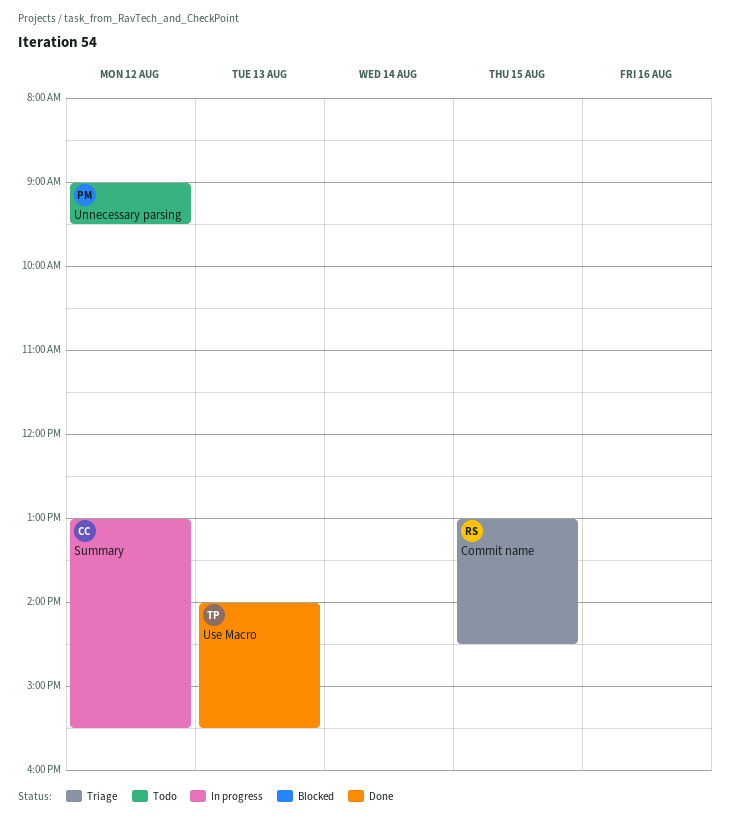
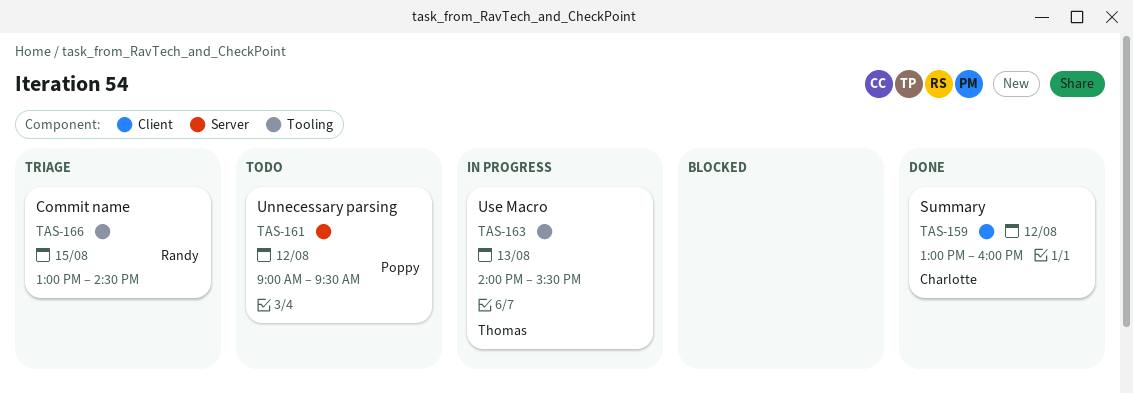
Summary, status: In progress -> Done
Summary, ends: 15:30 -> 16:00
Use Macro, status: Done -> In progress

